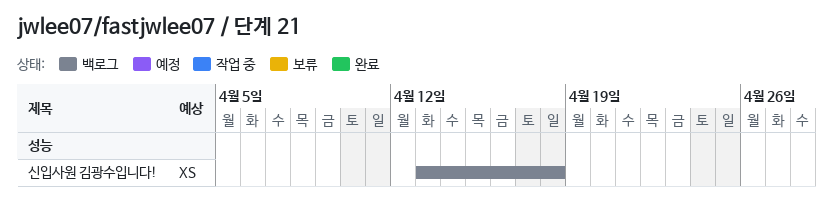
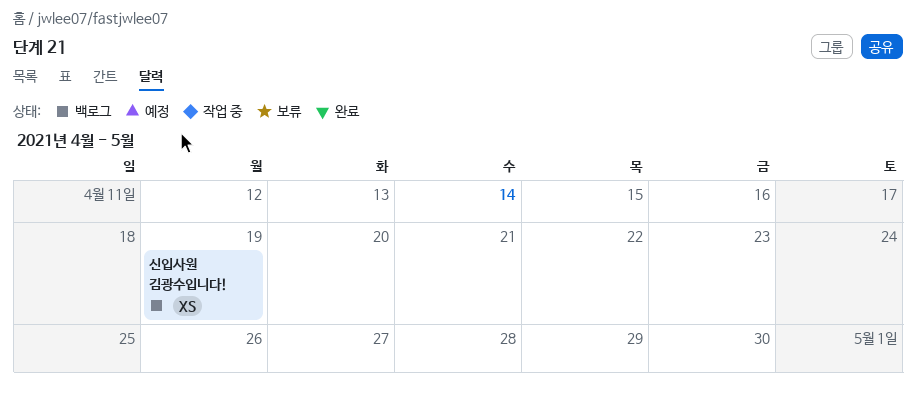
신입사원 김광수입니다!, due: Apr 18 -> Apr 19

